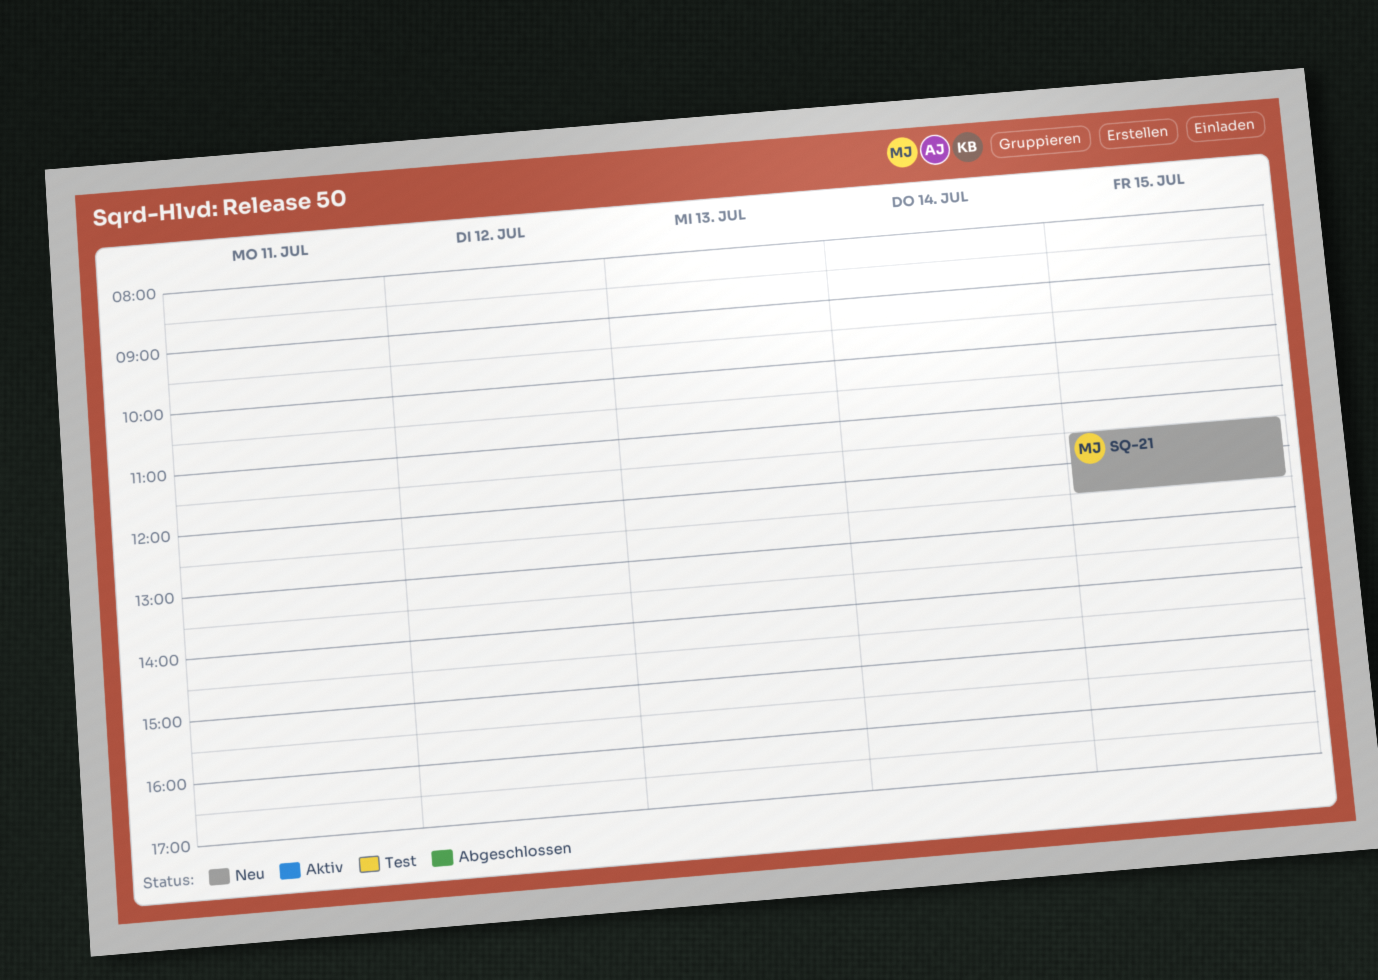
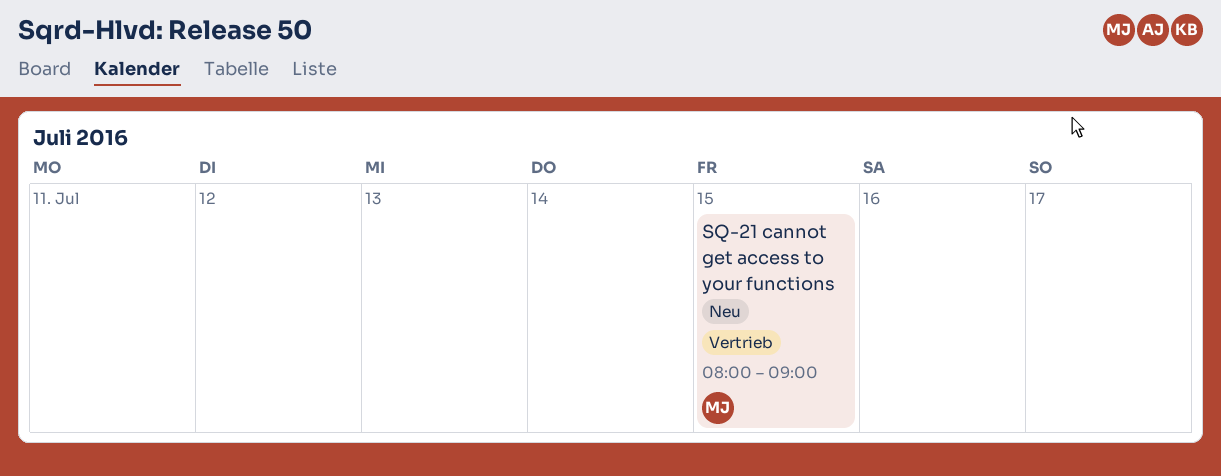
SQ-21, begins: 11:30 -> 08:00
SQ-21, ends: 12:30 -> 09:00

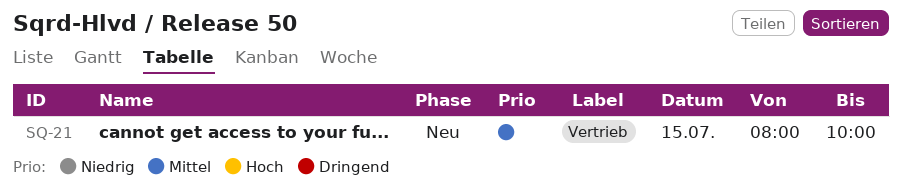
SQ-21, ends: 09:00 -> 10:00

